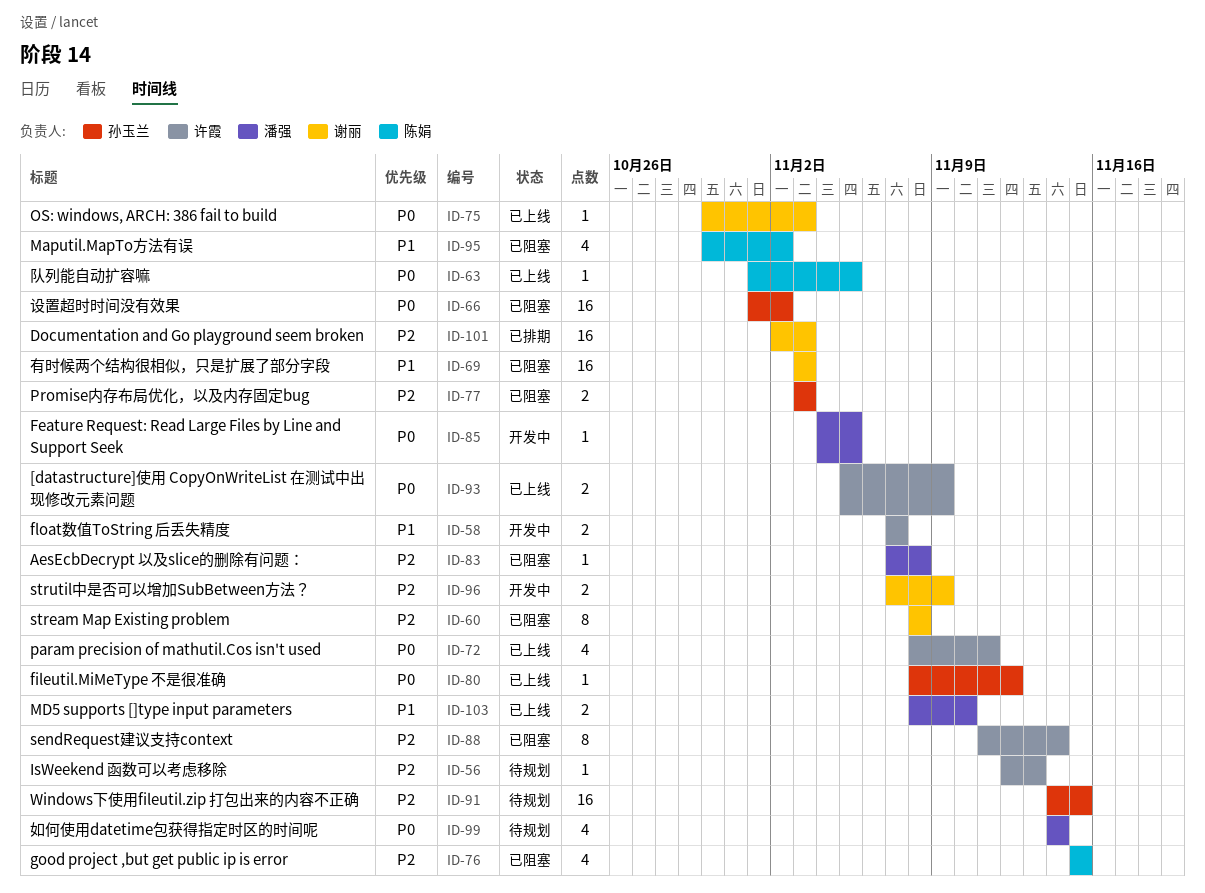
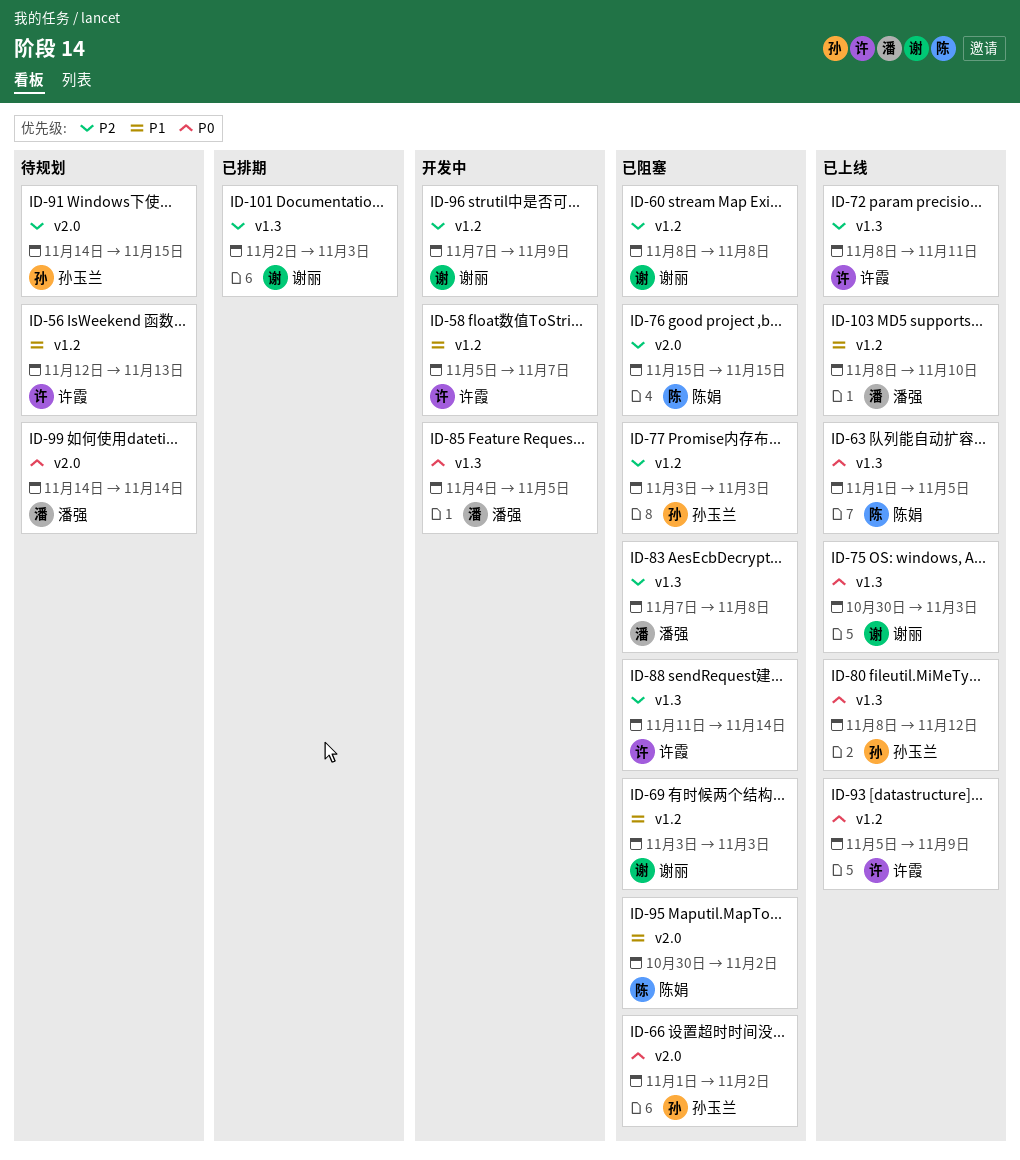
ID-56, priority: P2 -> P1
ID-58, start: Nov 7 -> Nov 5
ID-72, priority: P0 -> P2

